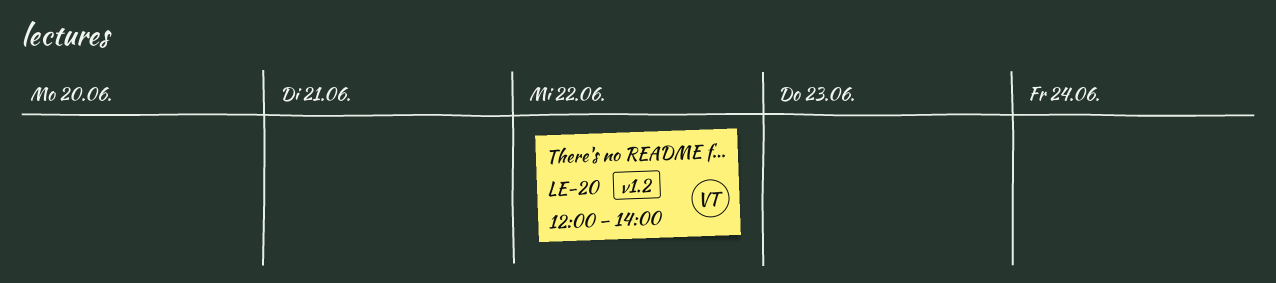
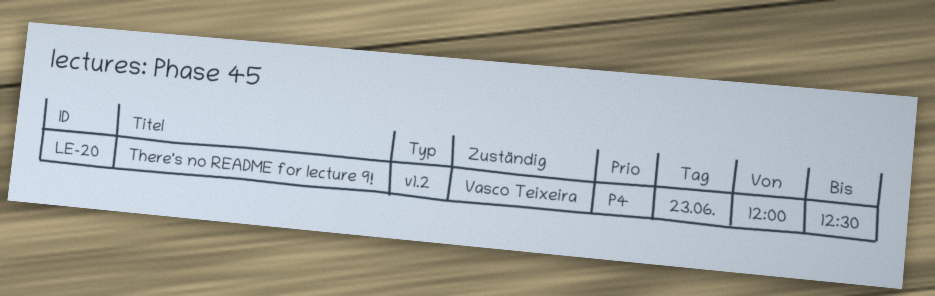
LE-20, day: Jun 22 -> Jun 23
LE-20, ends: 14:00 -> 12:30

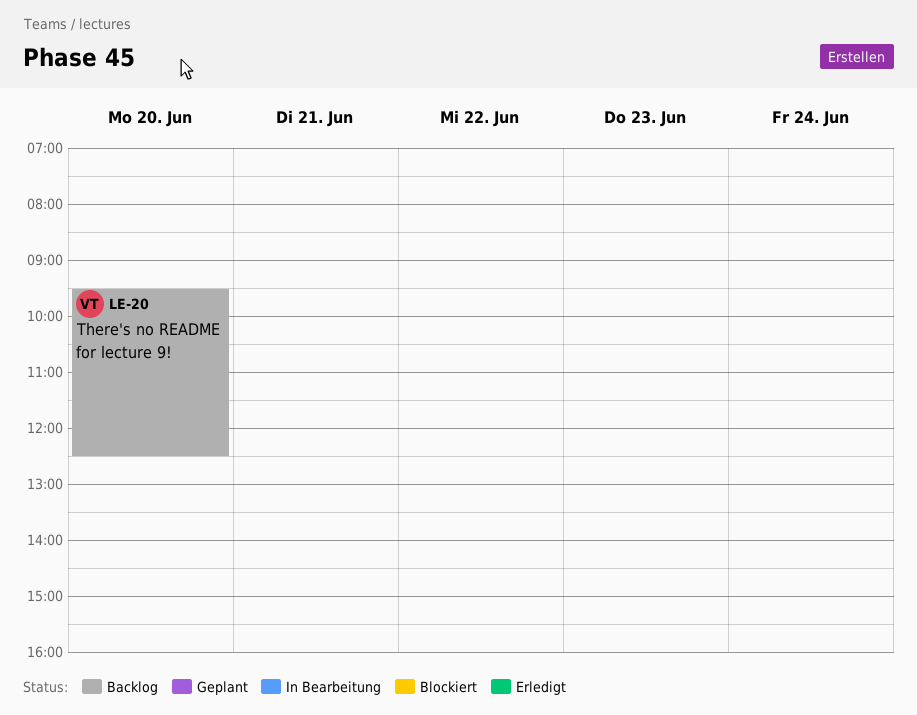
LE-20, day: Jun 23 -> Jun 20
LE-20, begins: 12:00 -> 09:30

